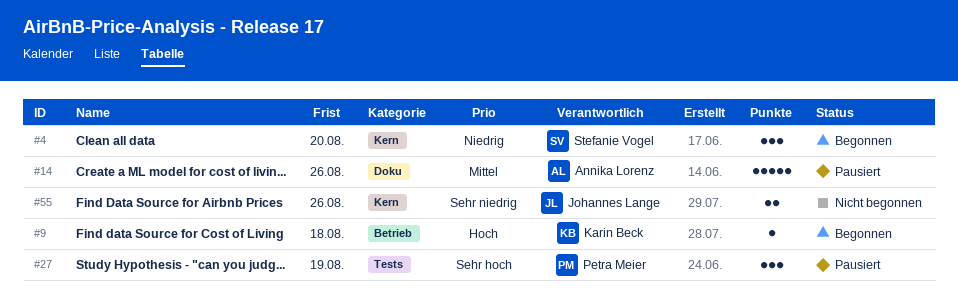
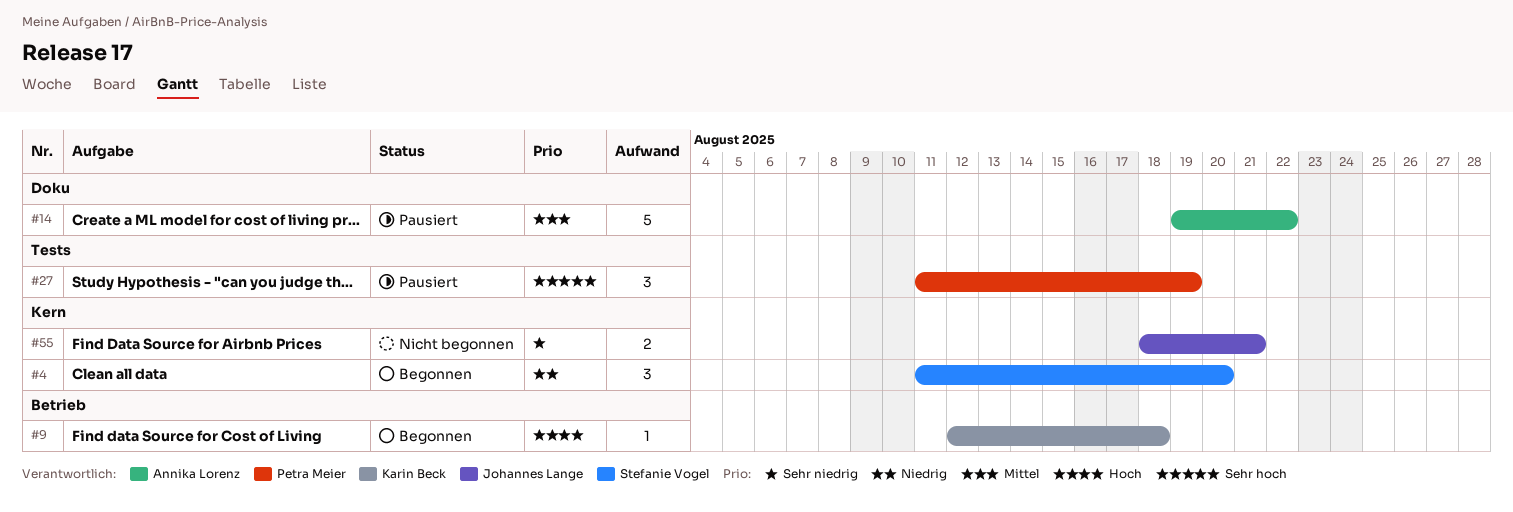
#14, due: Aug 26 -> Aug 22
#55, due: Aug 26 -> Aug 21

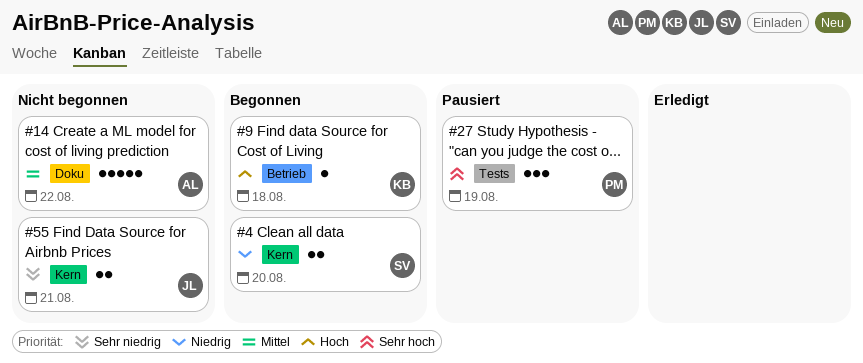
#4, estimate: 3 -> 2
#14, status: Pausiert -> Nicht begonnen

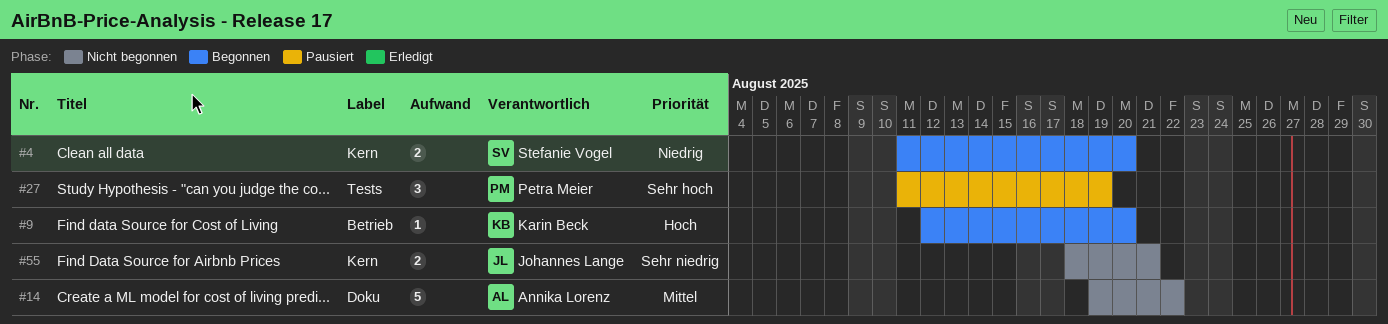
#9, due: Aug 18 -> Aug 20

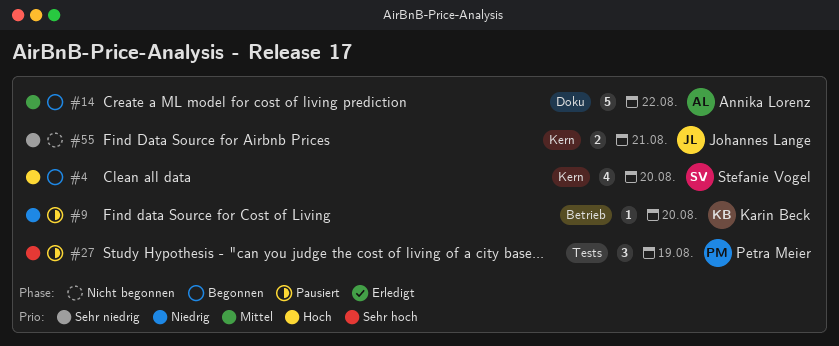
#4, priority: Niedrig -> Hoch
#4, estimate: 2 -> 4
#9, status: Begonnen -> Pausiert
#9, priority: Hoch -> Niedrig
#14, status: Nicht begonnen -> Begonnen

